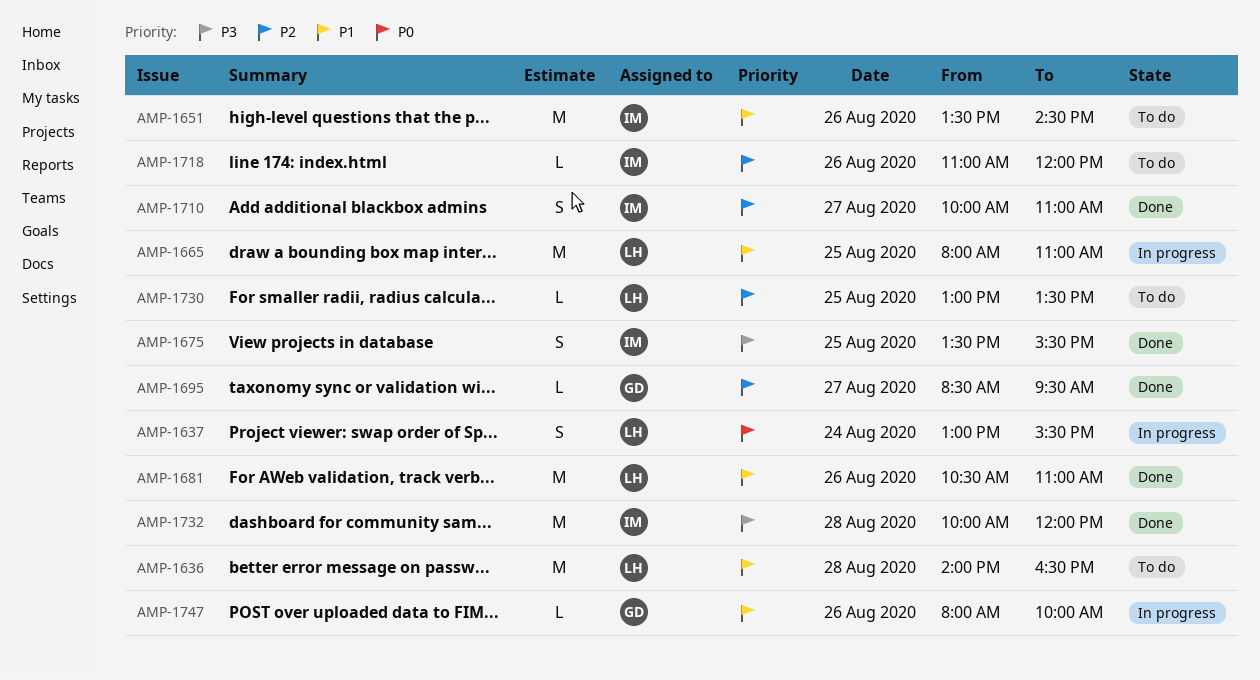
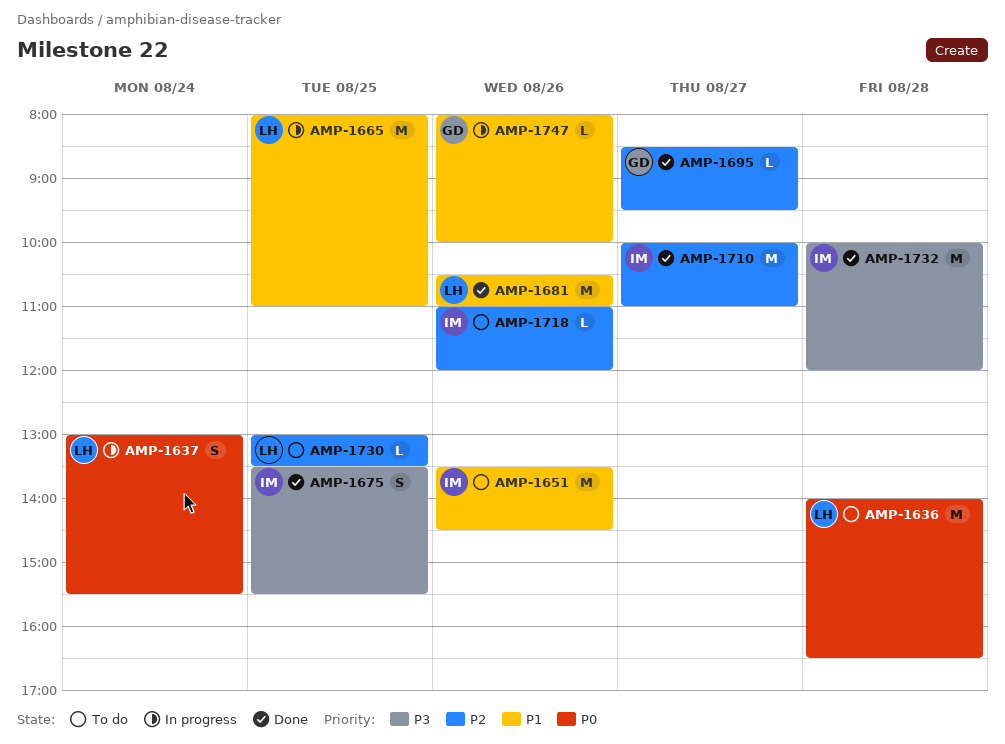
AMP-1636, priority: P1 -> P0
AMP-1710, estimate: S -> M

